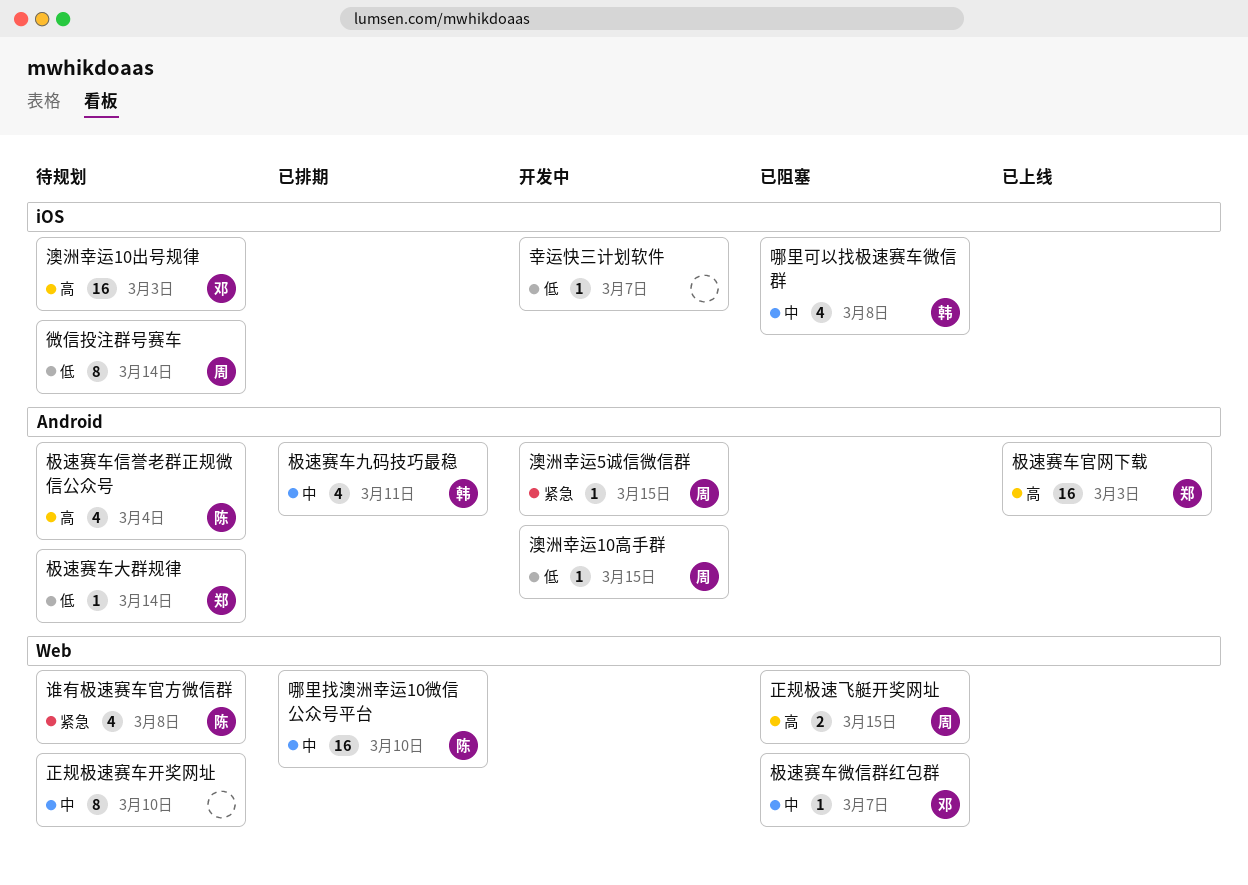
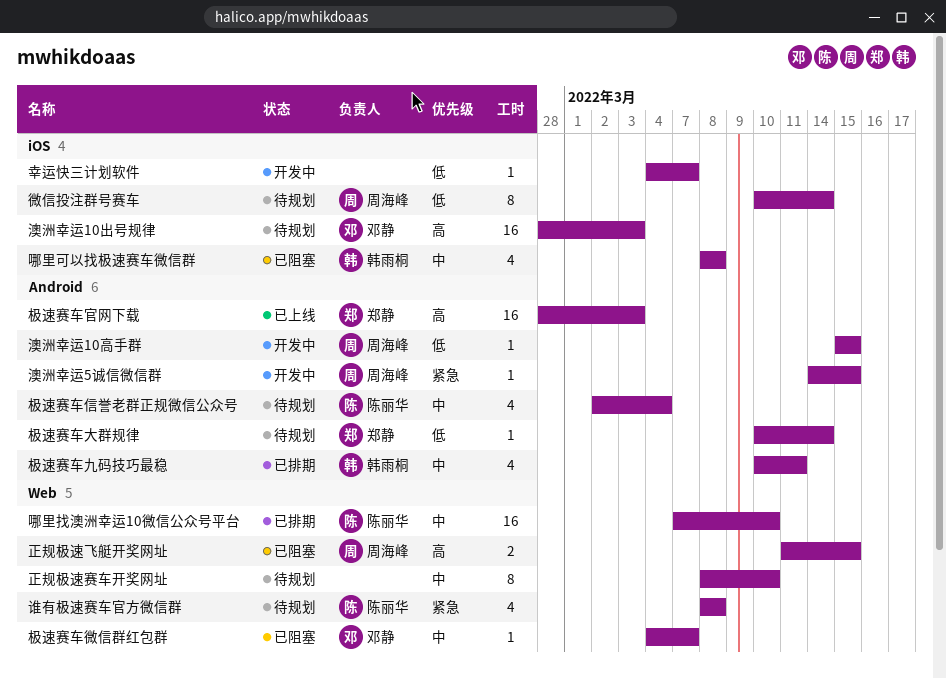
极速赛车信誉老群正规微信公众号, priority: 高 -> 中

